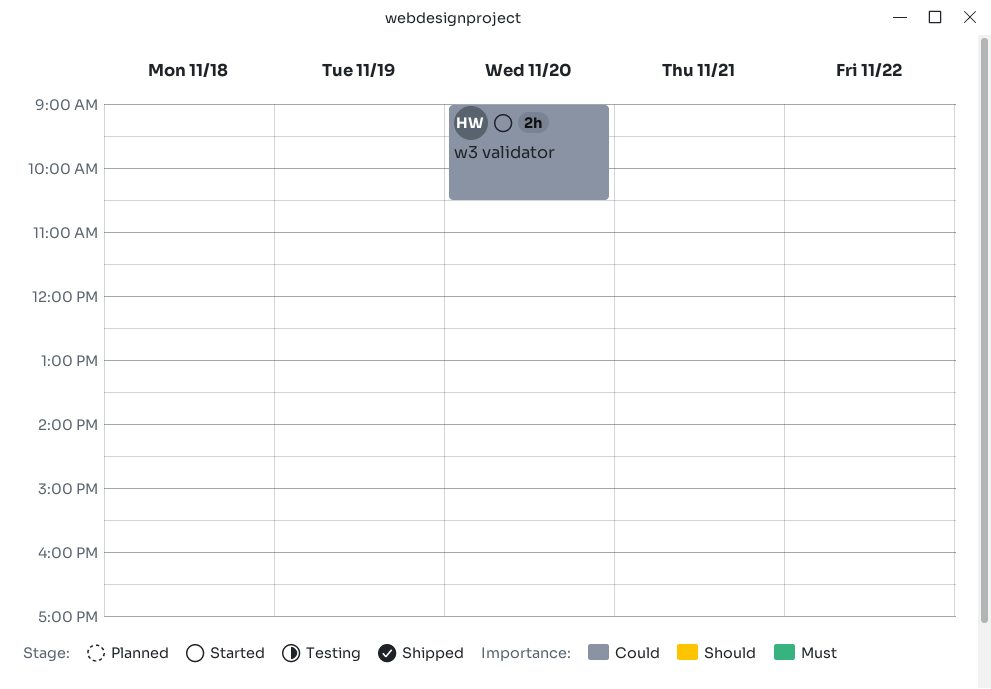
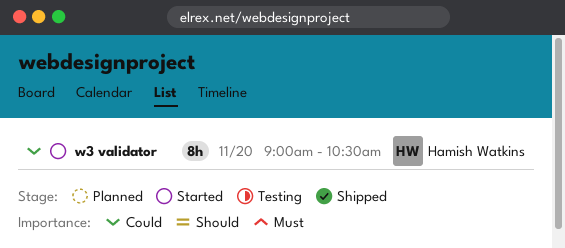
w3 validator, estimate: 2h -> 8h

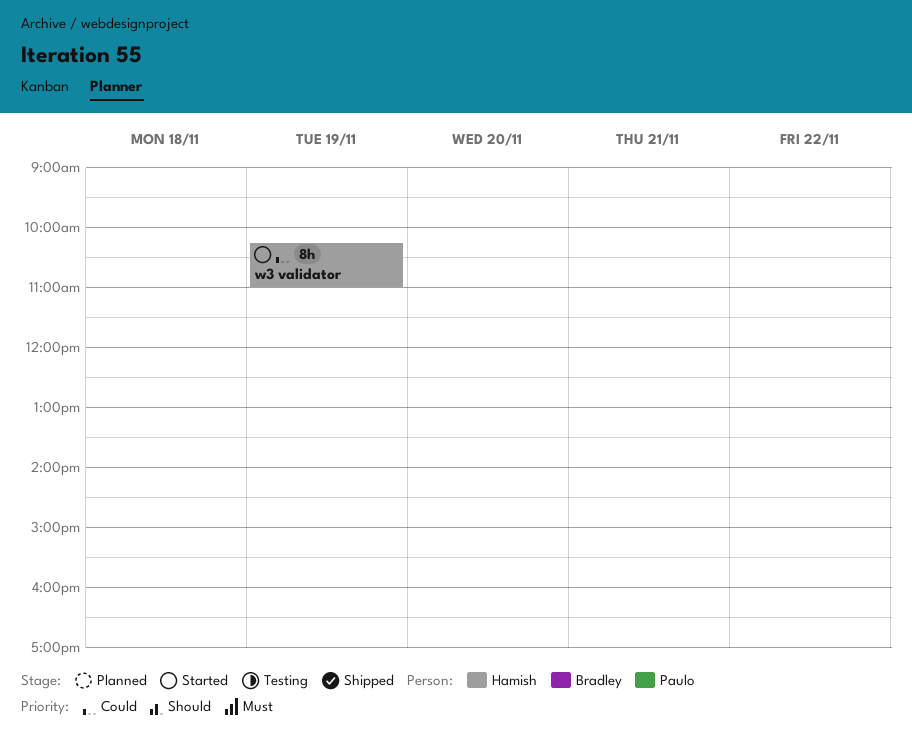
w3 validator, day: Nov 20 -> Nov 19
w3 validator, begins: 09:00 -> 10:15
w3 validator, ends: 10:30 -> 11:00

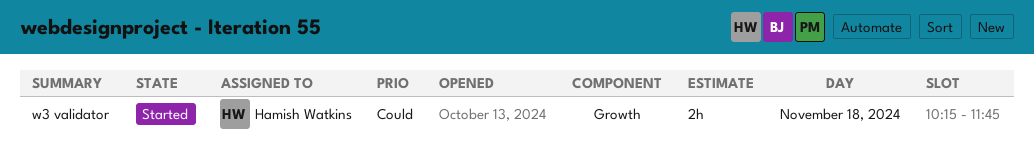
w3 validator, estimate: 8h -> 2h
w3 validator, day: Nov 19 -> Nov 18
w3 validator, ends: 11:00 -> 11:45

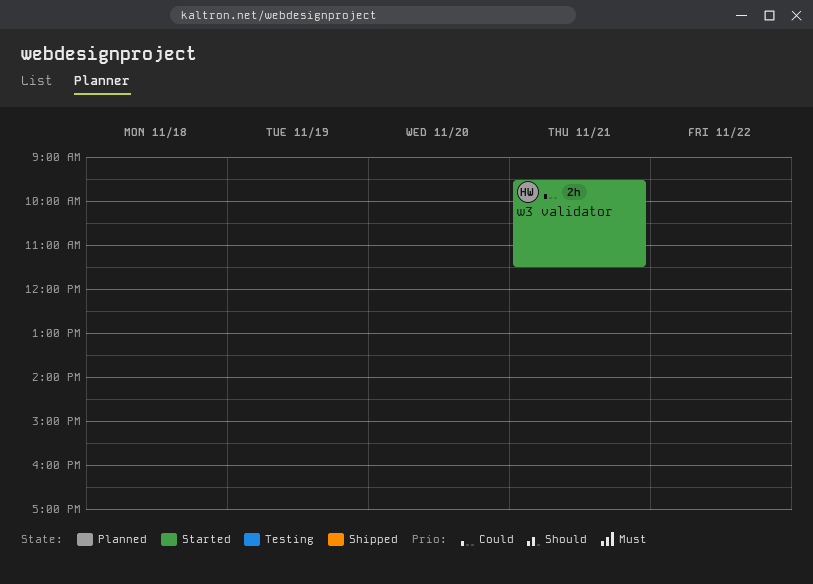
w3 validator, day: Nov 18 -> Nov 21
w3 validator, begins: 10:15 -> 09:30
w3 validator, ends: 11:45 -> 11:30

